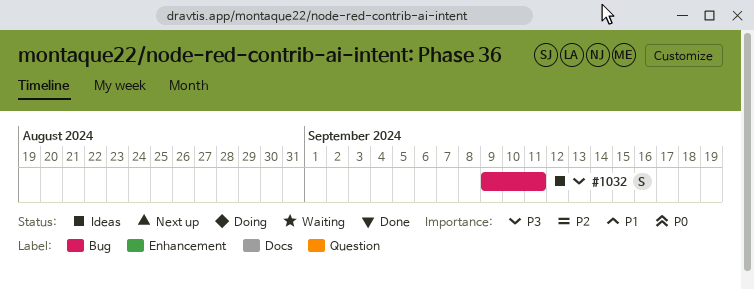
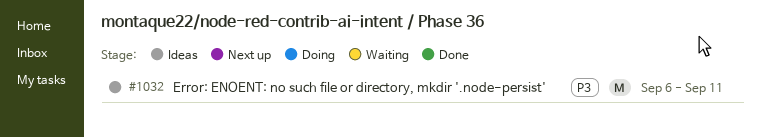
#1032, estimate: S -> M
#1032, start: Sep 9 -> Sep 6

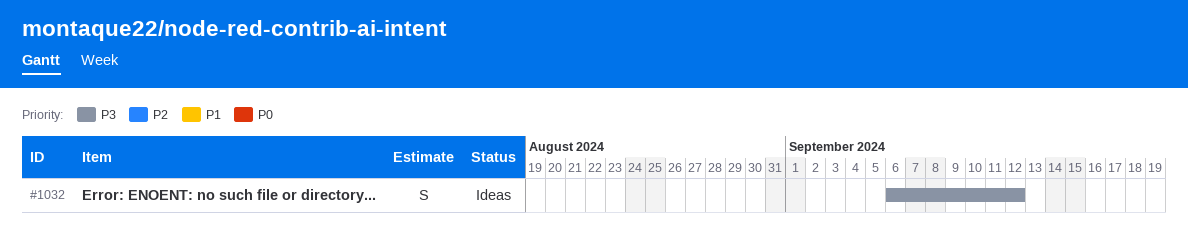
#1032, estimate: M -> S
#1032, due: Sep 11 -> Sep 12

